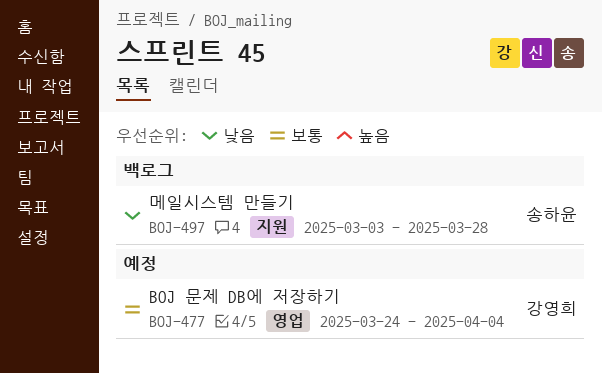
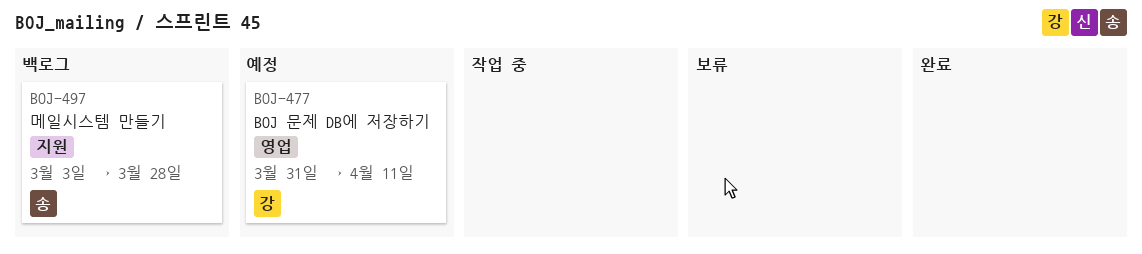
BOJ-477, start: Mar 24 -> Mar 31
BOJ-477, due: Apr 4 -> Apr 11

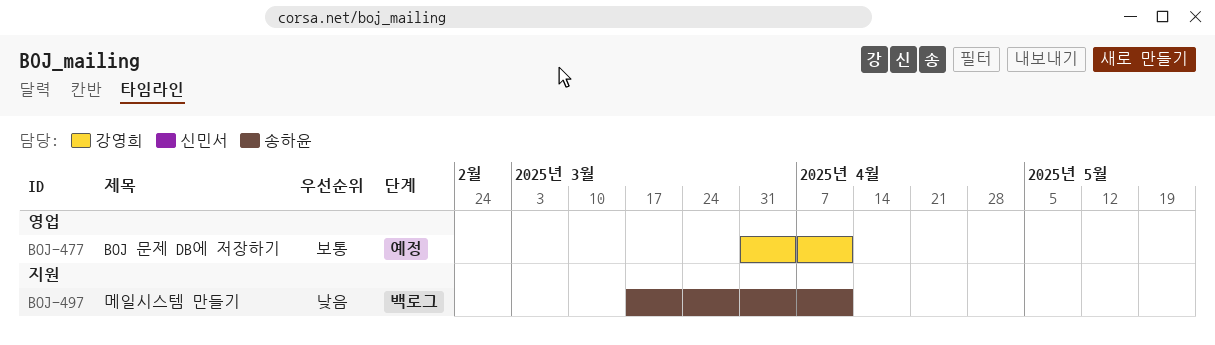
BOJ-497, start: Mar 3 -> Mar 17
BOJ-497, due: Mar 28 -> Apr 11

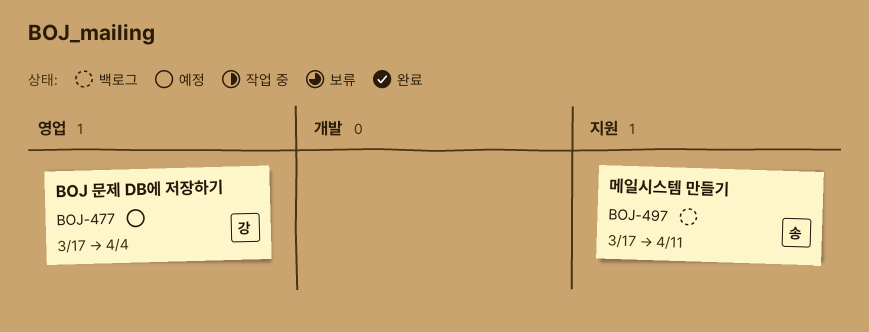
BOJ-477, start: Mar 31 -> Mar 17
BOJ-477, due: Apr 11 -> Apr 4

